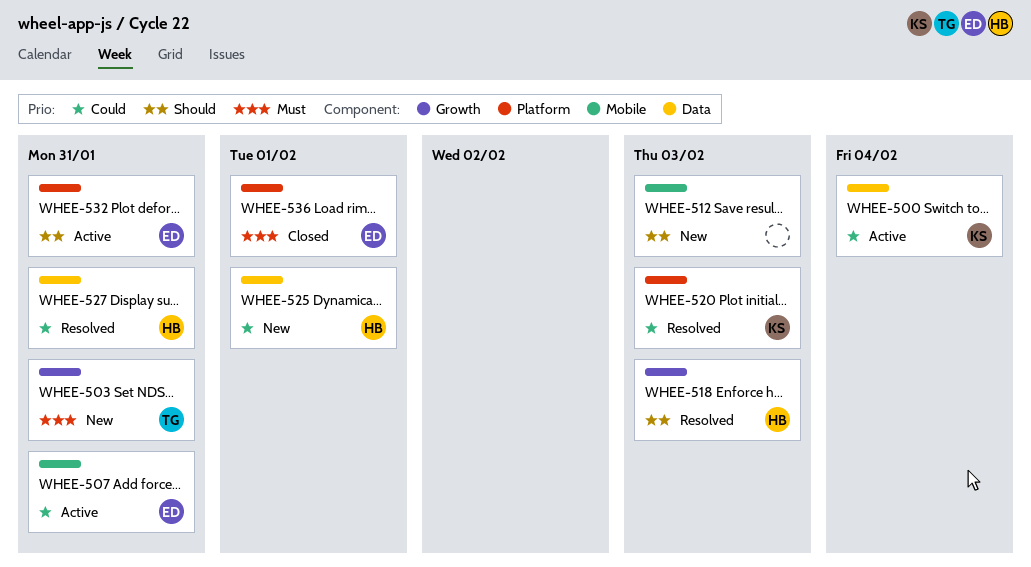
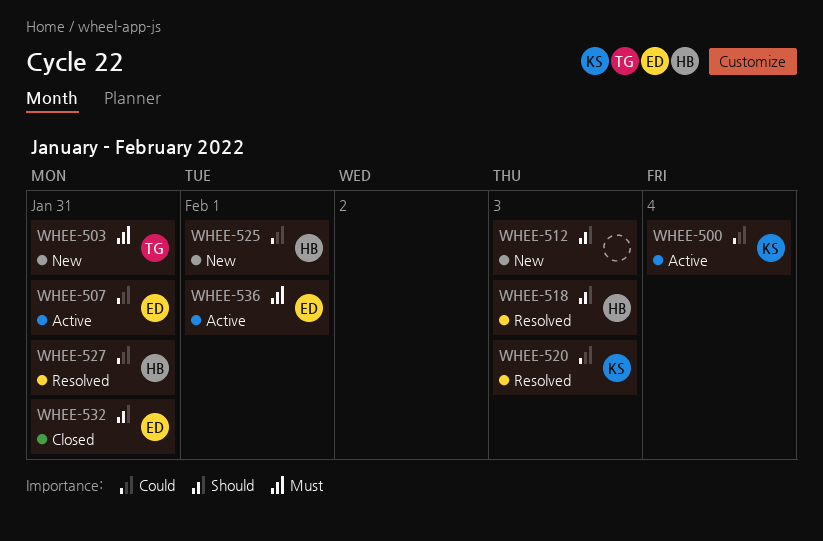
WHEE-532, status: Active -> Closed
WHEE-536, status: Closed -> Active

